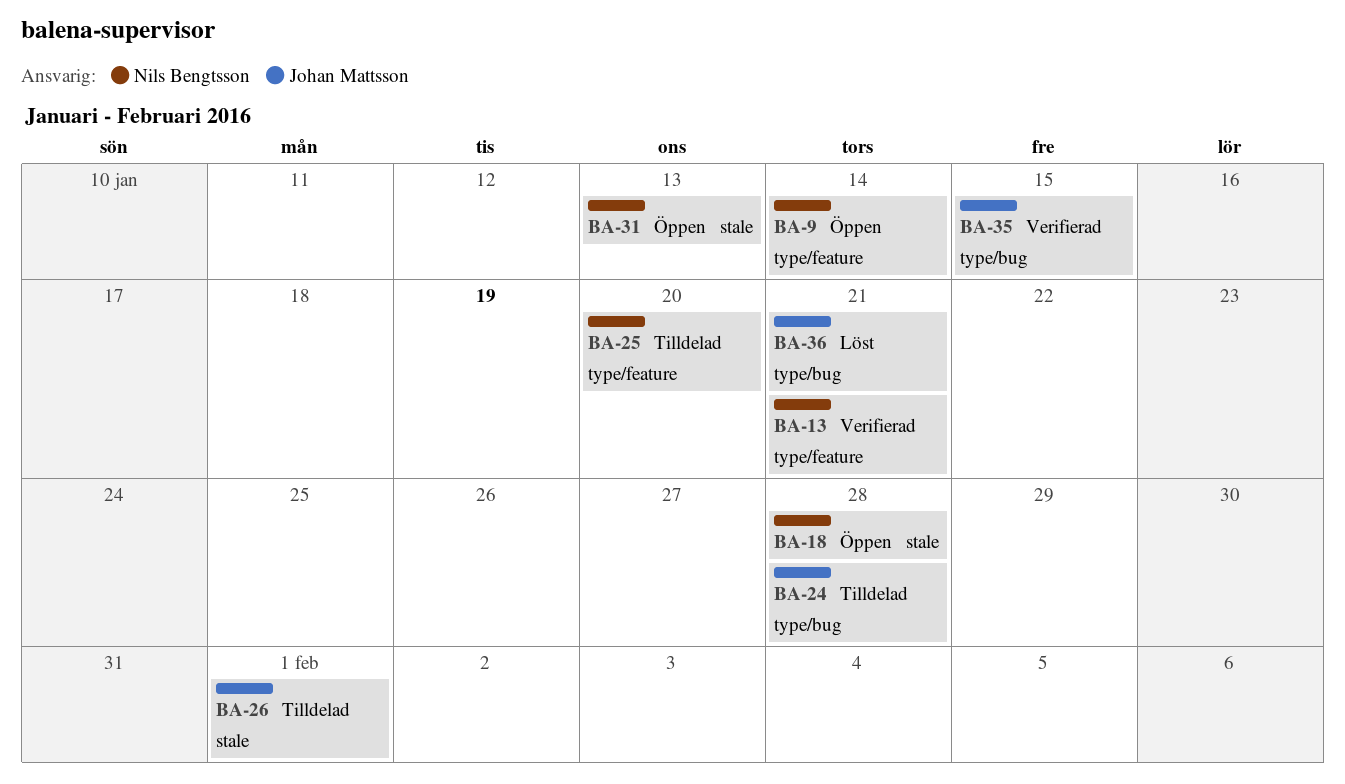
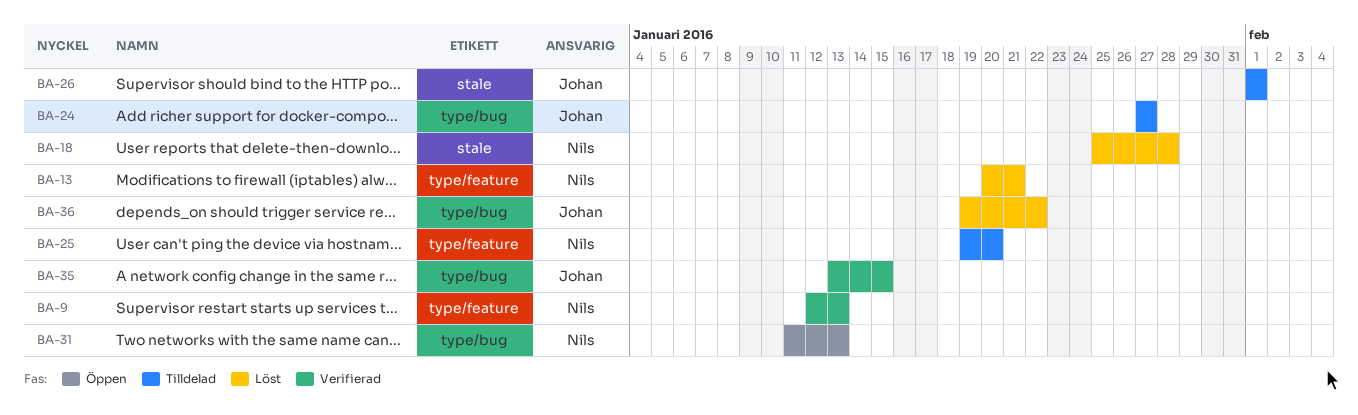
BA-9, status: Öppen -> Verifierad
BA-9, due: Jan 14 -> Jan 13
BA-13, status: Verifierad -> Löst
BA-18, status: Öppen -> Löst
BA-24, due: Jan 28 -> Jan 27
BA-31, label: stale -> type/bug
BA-36, due: Jan 21 -> Jan 22

